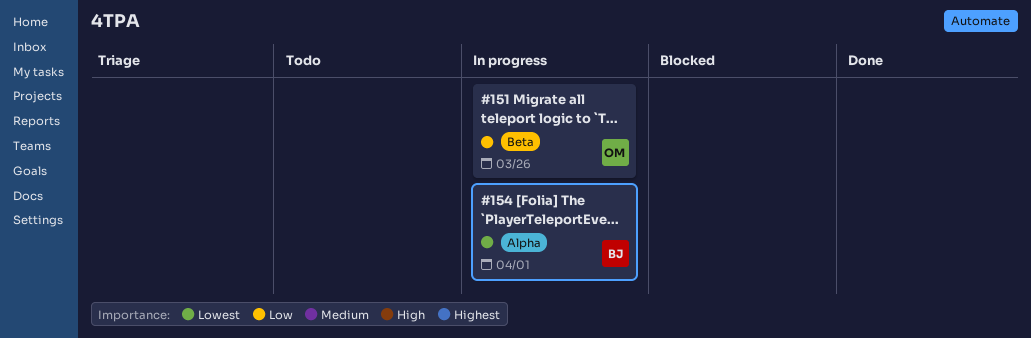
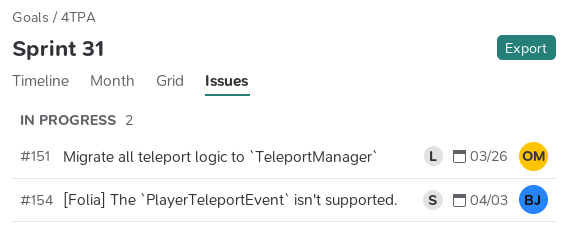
#154, due: Apr 1 -> Apr 3

